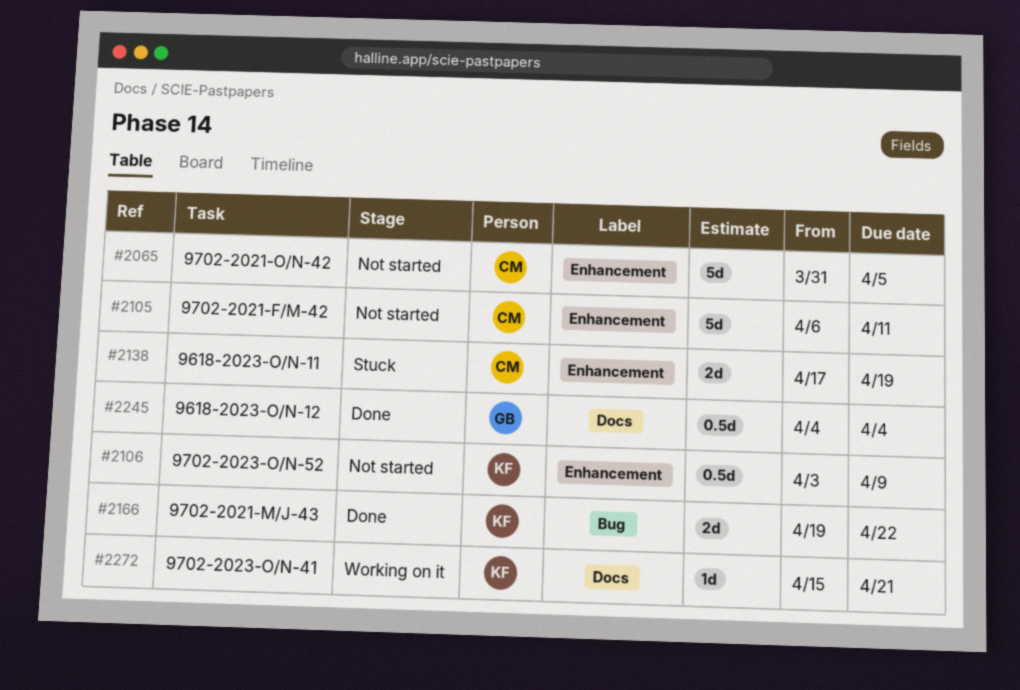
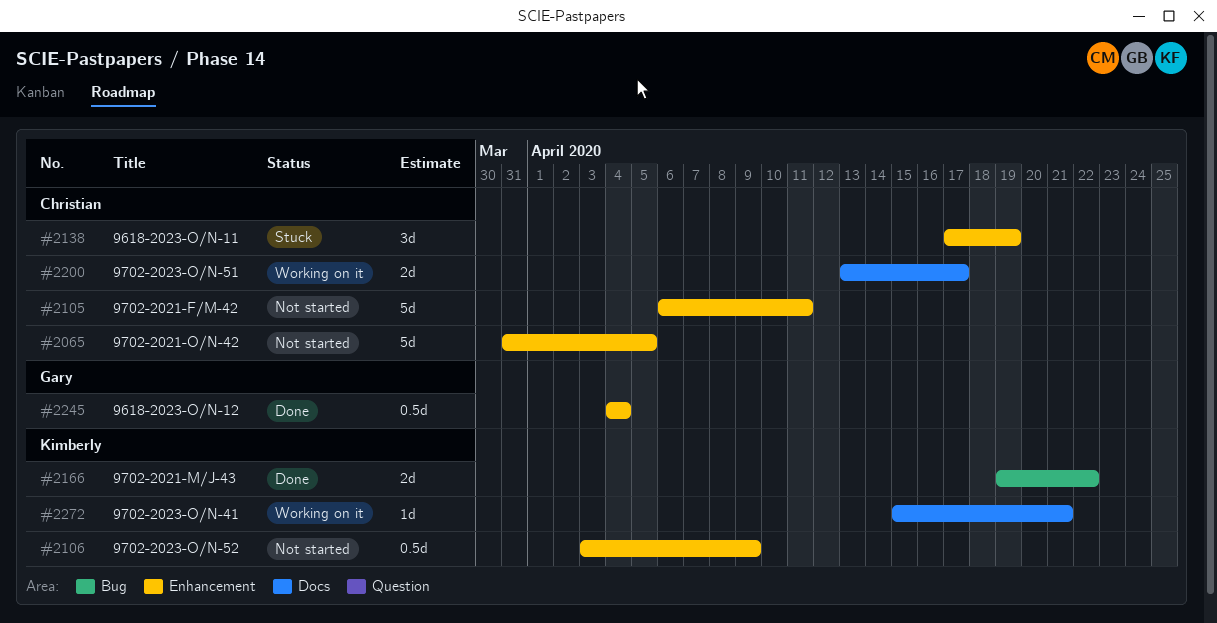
#2138, estimate: 2d -> 3d
#2200: none -> present
#2245, label: Docs -> Enhancement

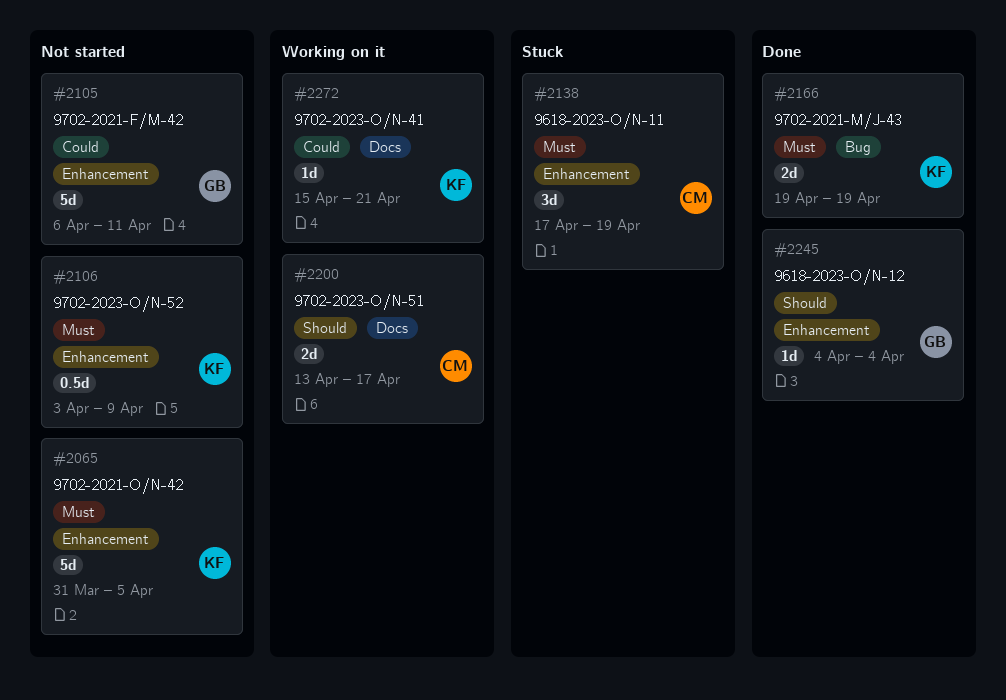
#2065, owner: Christian -> Kimberly
#2105, owner: Christian -> Gary
#2166, due: Apr 22 -> Apr 19
#2245, estimate: 0.5d -> 1d

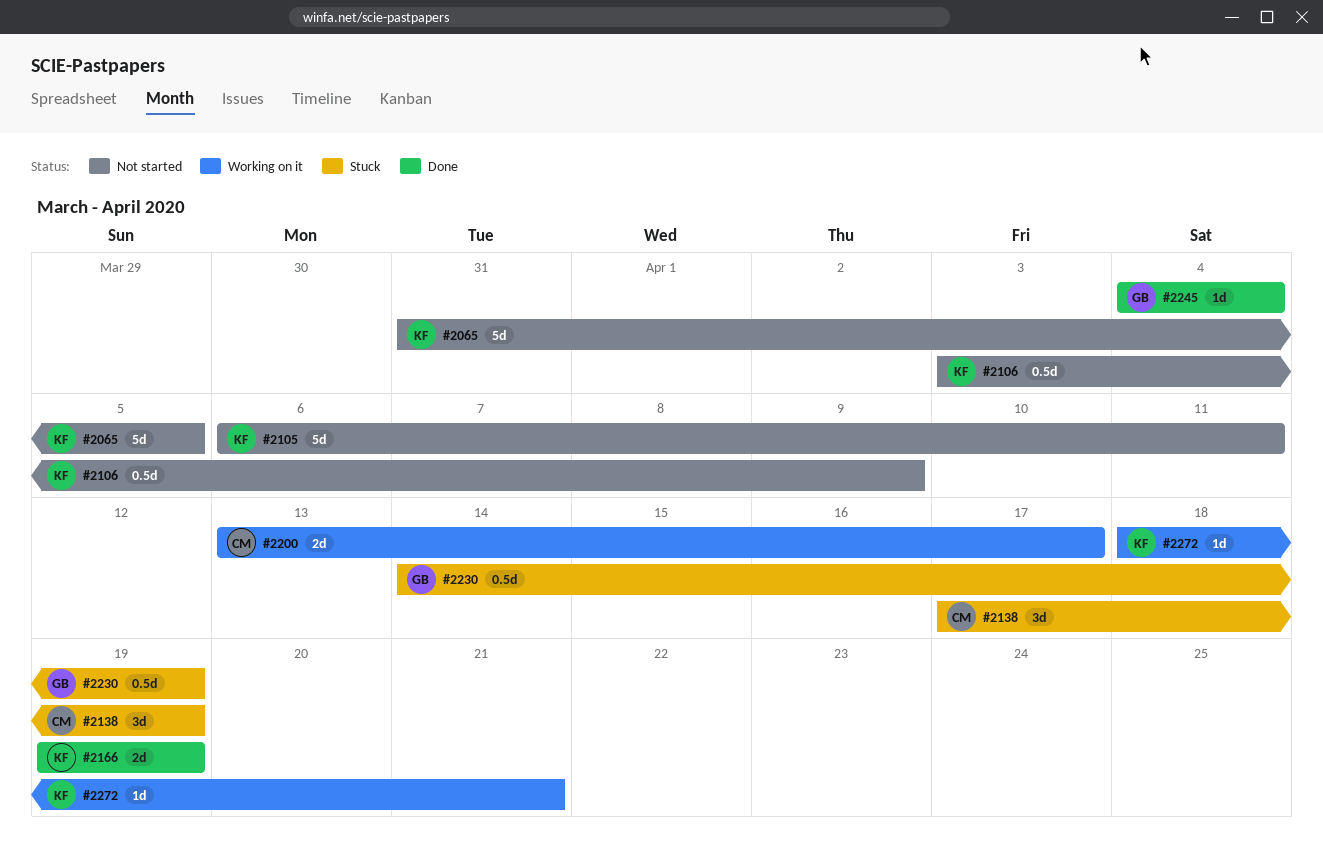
#2105, owner: GB -> KF
#2230: none -> present
#2272, start: Apr 15 -> Apr 18

